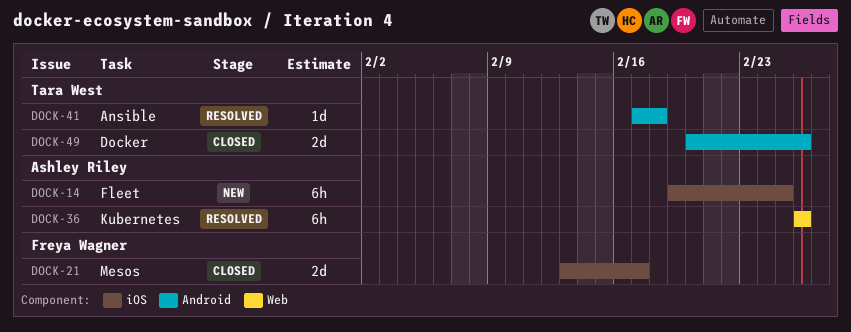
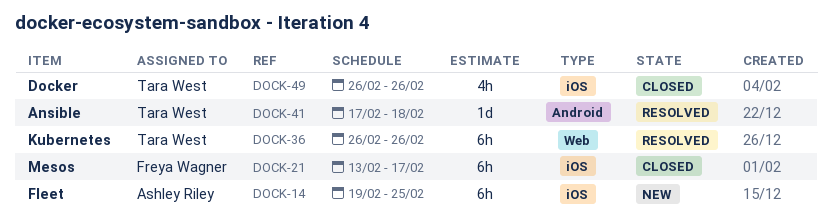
DOCK-21, estimate: 2d -> 6h
DOCK-36, owner: Ashley Riley -> Tara West
DOCK-49, label: Android -> iOS
DOCK-49, estimate: 2d -> 4h
DOCK-49, start: Feb 20 -> Feb 26

